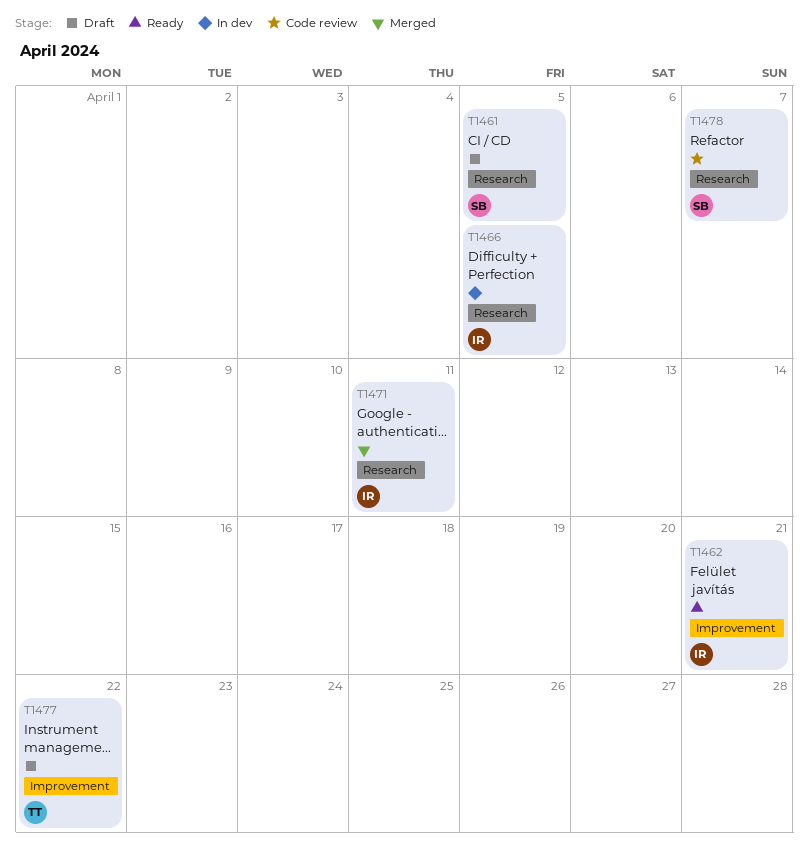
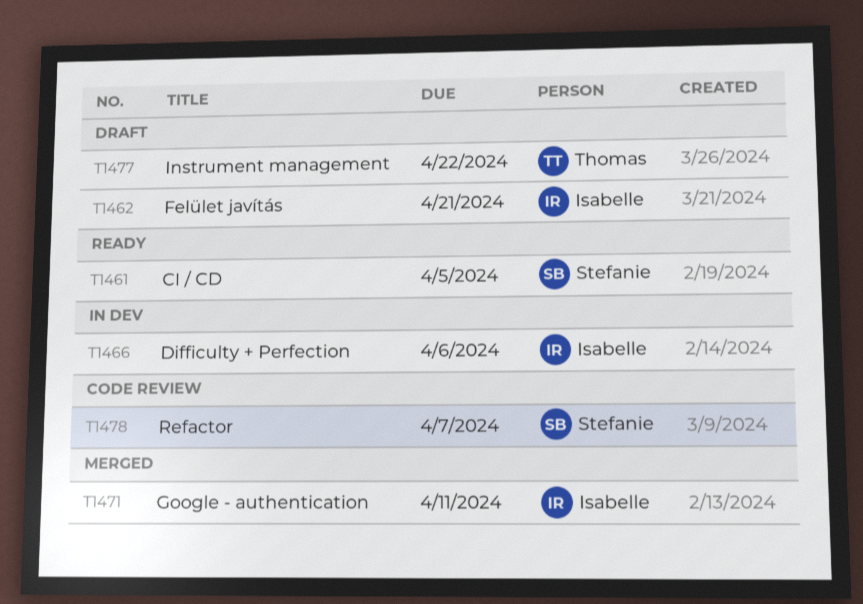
T1461, status: Draft -> Ready
T1462, status: Ready -> Draft
T1466, due: Apr 5 -> Apr 6

